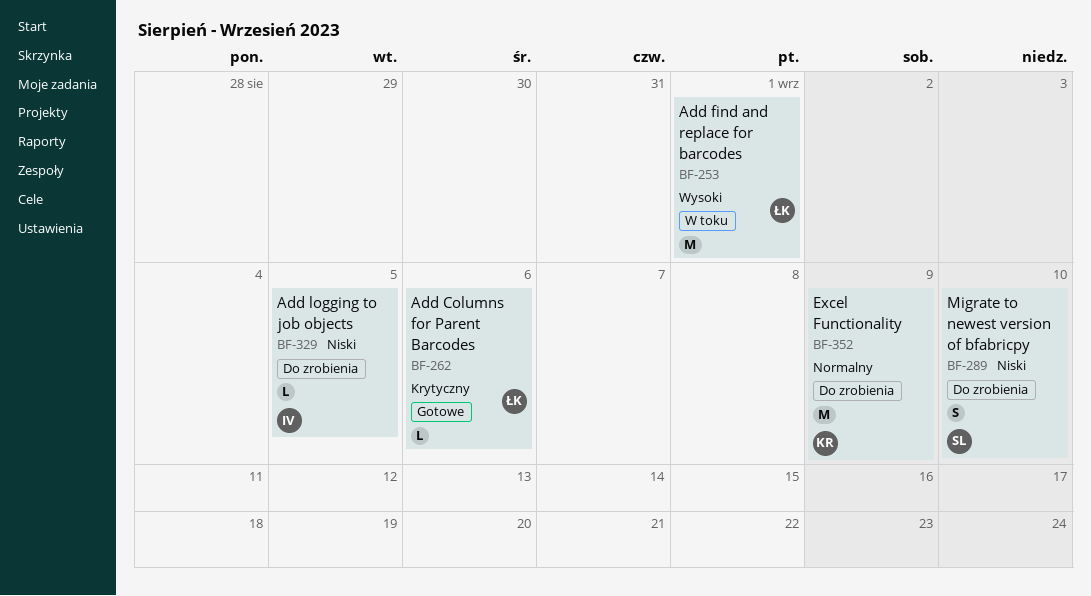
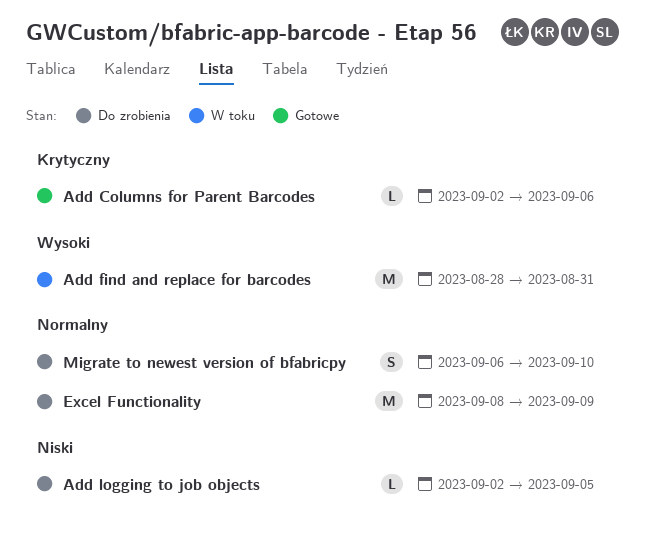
Add find and replace for barcodes, due: Sep 1 -> Aug 31
Migrate to newest version of bfabricpy, priority: Niski -> Normalny

